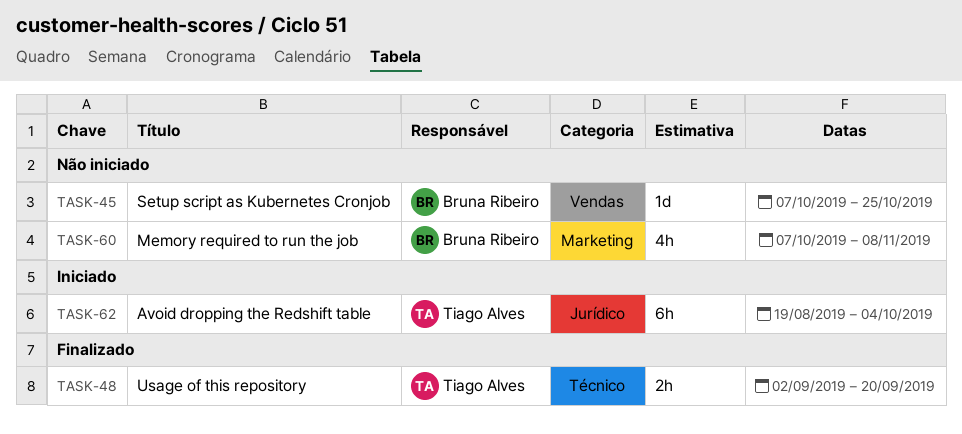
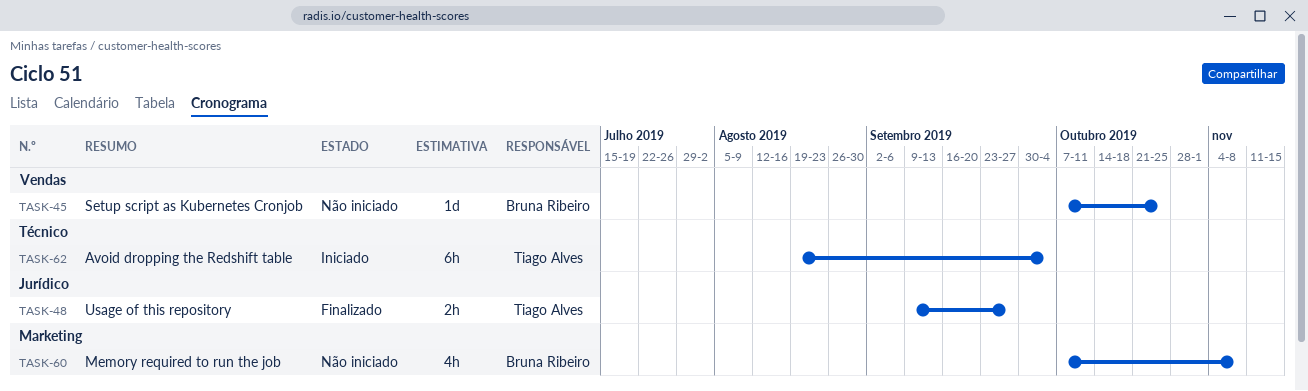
TASK-48, label: Técnico -> Jurídico
TASK-48, start: Sep 2 -> Sep 9
TASK-48, due: Sep 20 -> Sep 27
TASK-62, label: Jurídico -> Técnico

